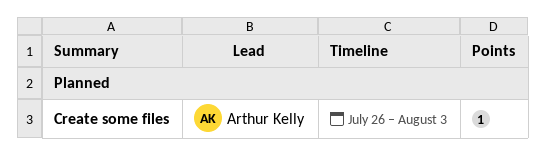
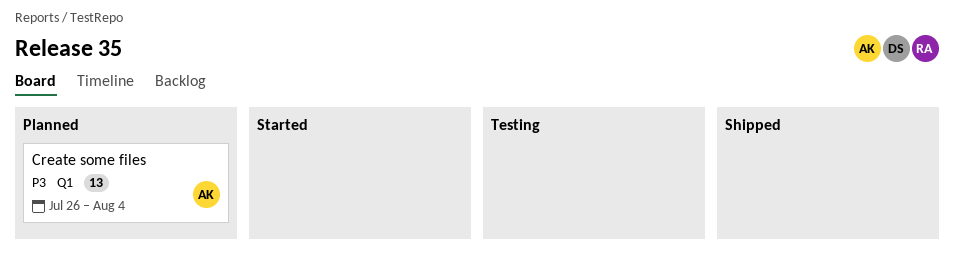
Create some files, estimate: 1 -> 13
Create some files, due: Aug 3 -> Aug 4

